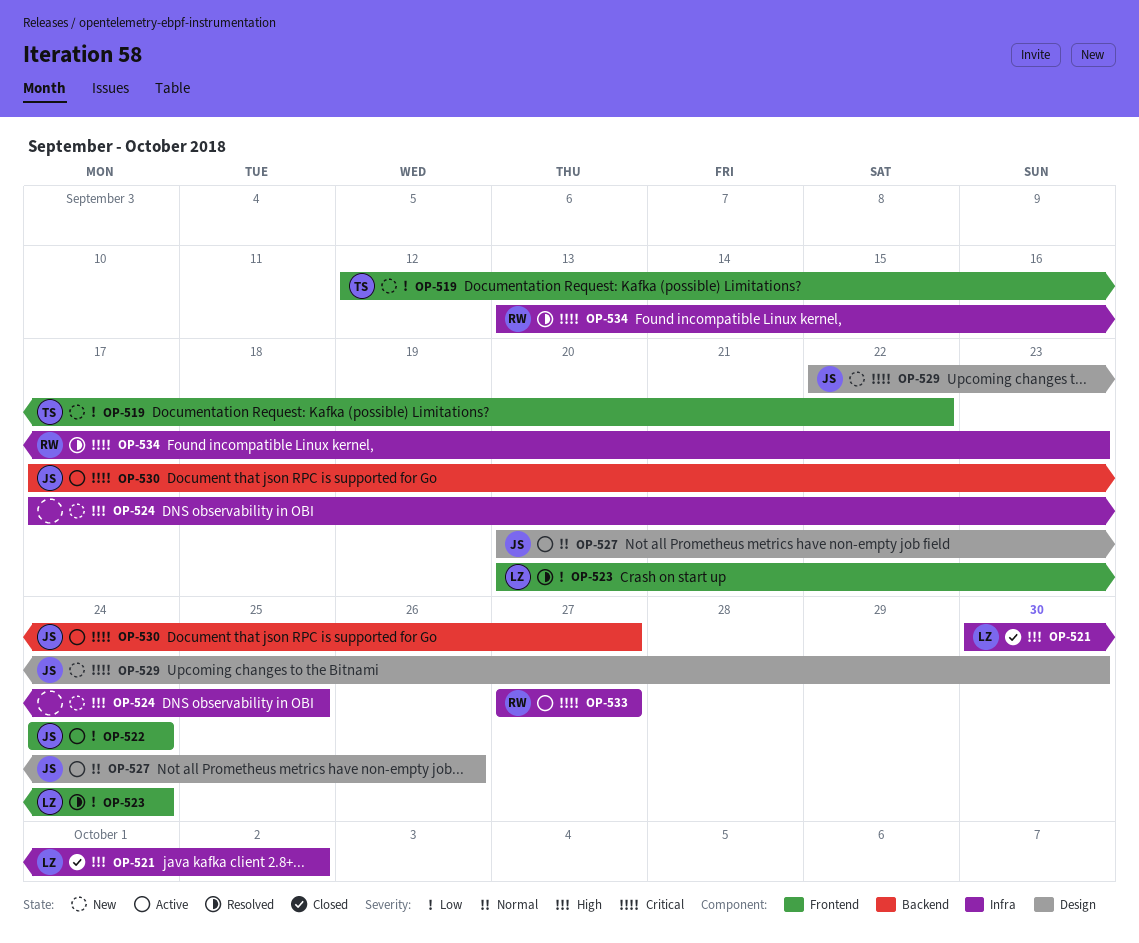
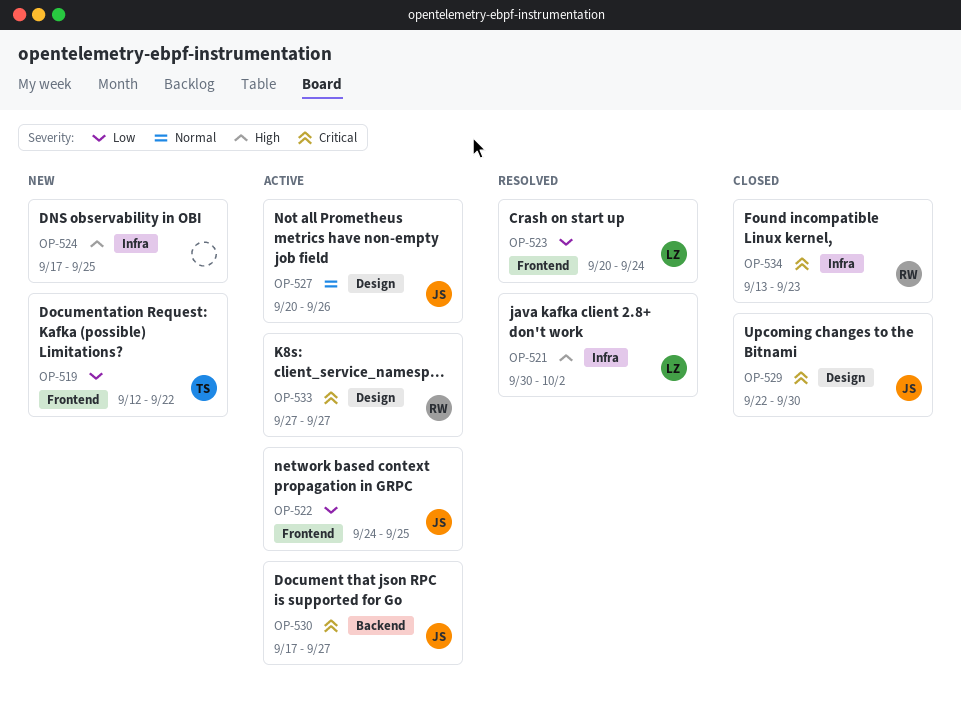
OP-521, status: Closed -> Resolved
OP-522, due: Sep 24 -> Sep 25
OP-529, status: New -> Closed
OP-533, label: Infra -> Design
OP-534, status: Resolved -> Closed

